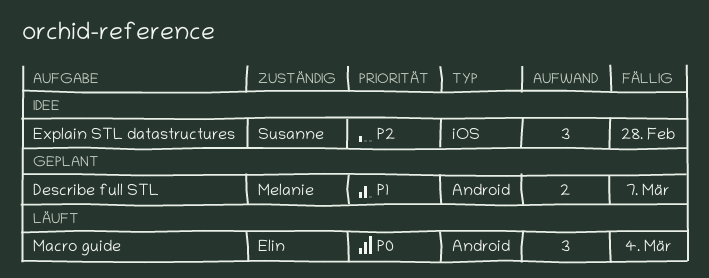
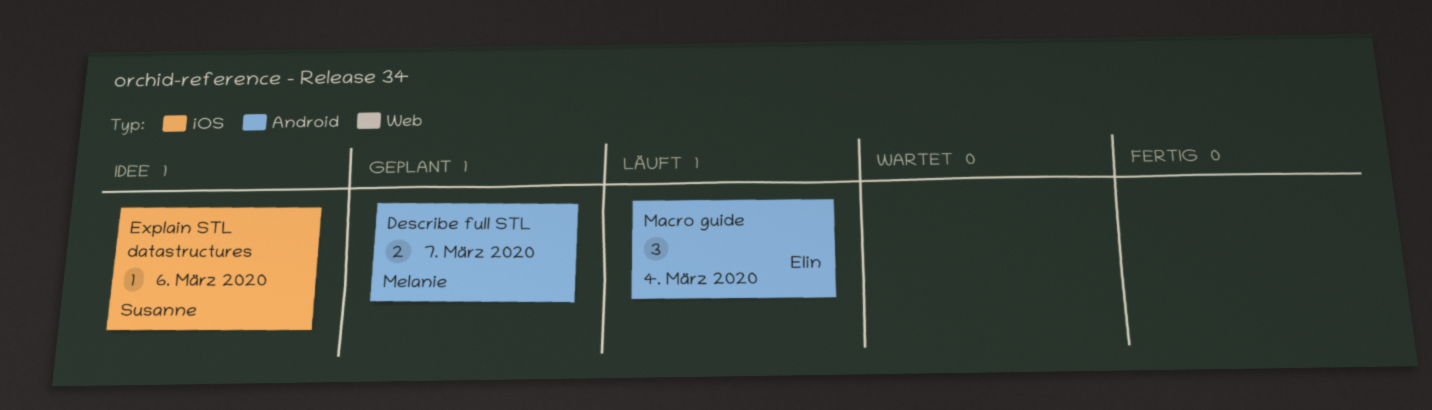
Explain STL datastructures, estimate: 3 -> 1
Explain STL datastructures, due: Feb 28 -> Mar 6

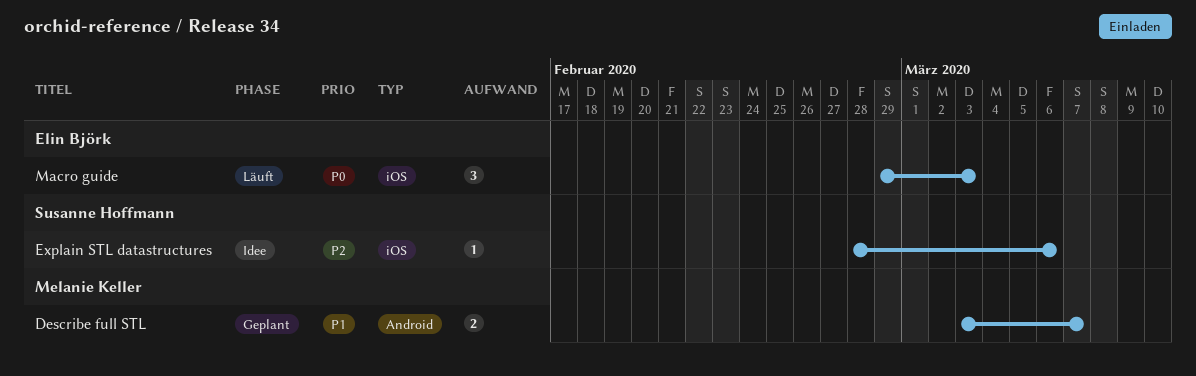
Macro guide, label: Android -> iOS
Macro guide, due: Mar 4 -> Mar 3

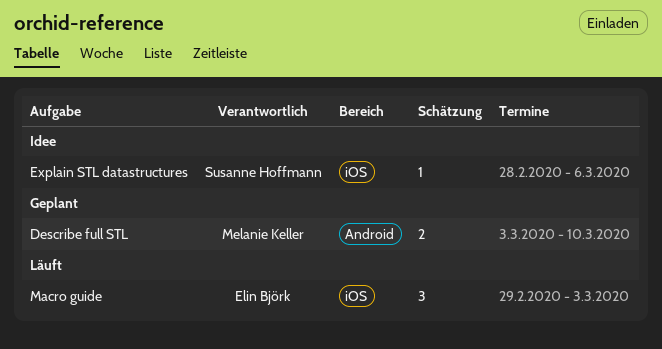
Describe full STL, due: Mar 7 -> Mar 10

